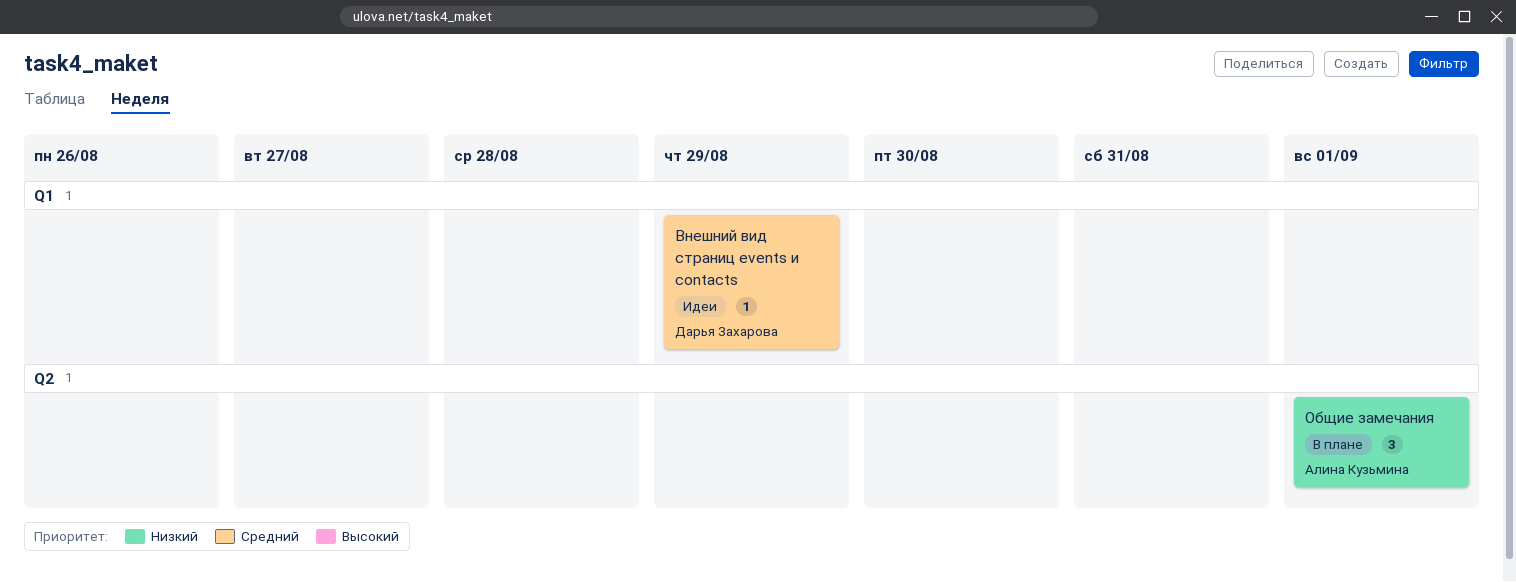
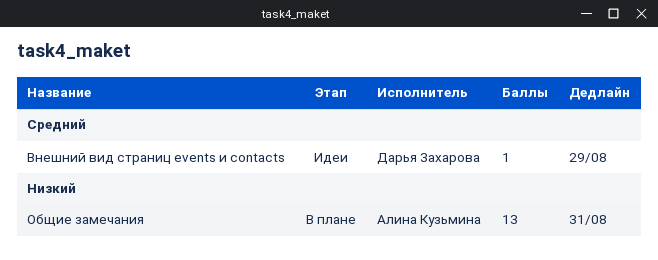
Общие замечания, estimate: 3 -> 13
Общие замечания, due: Sep 1 -> Aug 31

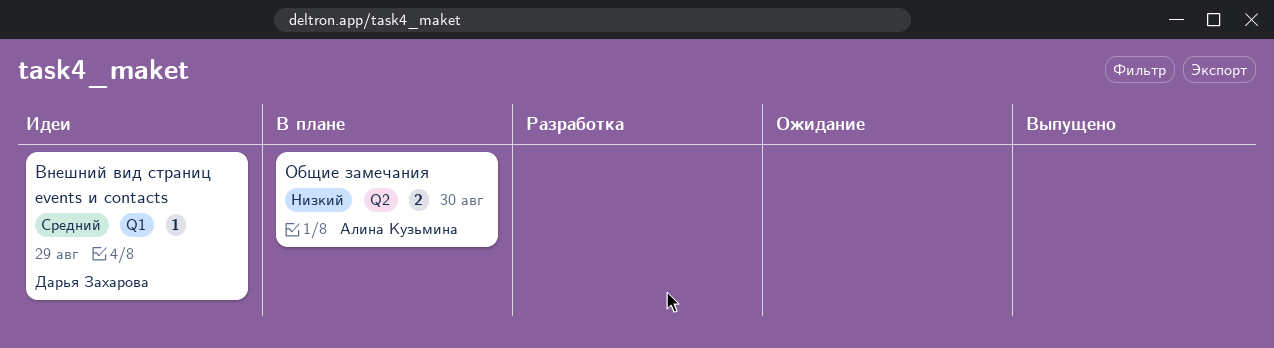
Общие замечания, estimate: 13 -> 2
Общие замечания, due: Aug 31 -> Aug 30

